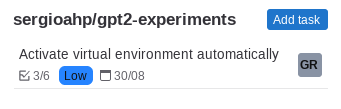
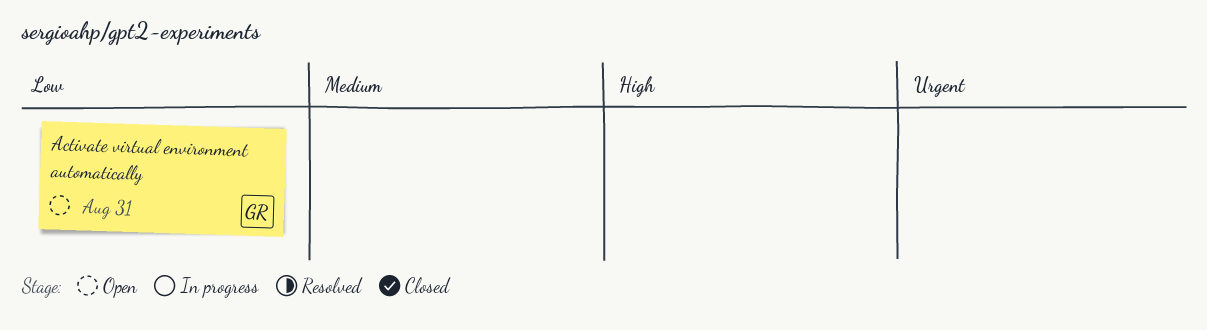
Activate virtual environment automatically, due: Aug 30 -> Aug 31

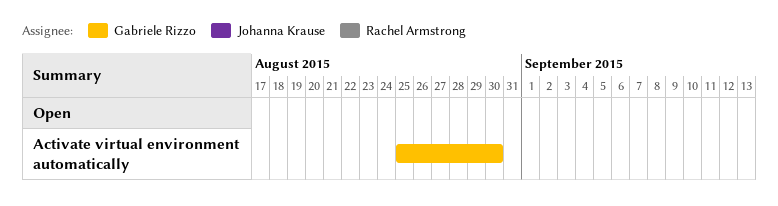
Activate virtual environment automatically, due: Aug 31 -> Aug 30

